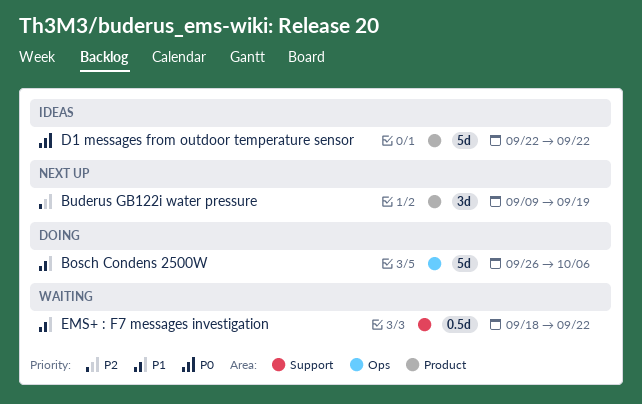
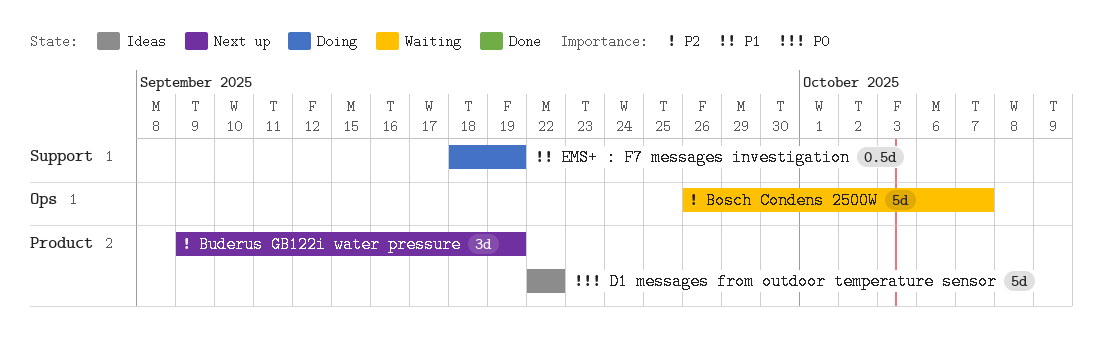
Bosch Condens 2500W, status: Doing -> Waiting
Bosch Condens 2500W, priority: P1 -> P2
Bosch Condens 2500W, due: Oct 6 -> Oct 7
EMS+ : F7 messages investigation, status: Waiting -> Doing
EMS+ : F7 messages investigation, due: Sep 22 -> Sep 19

